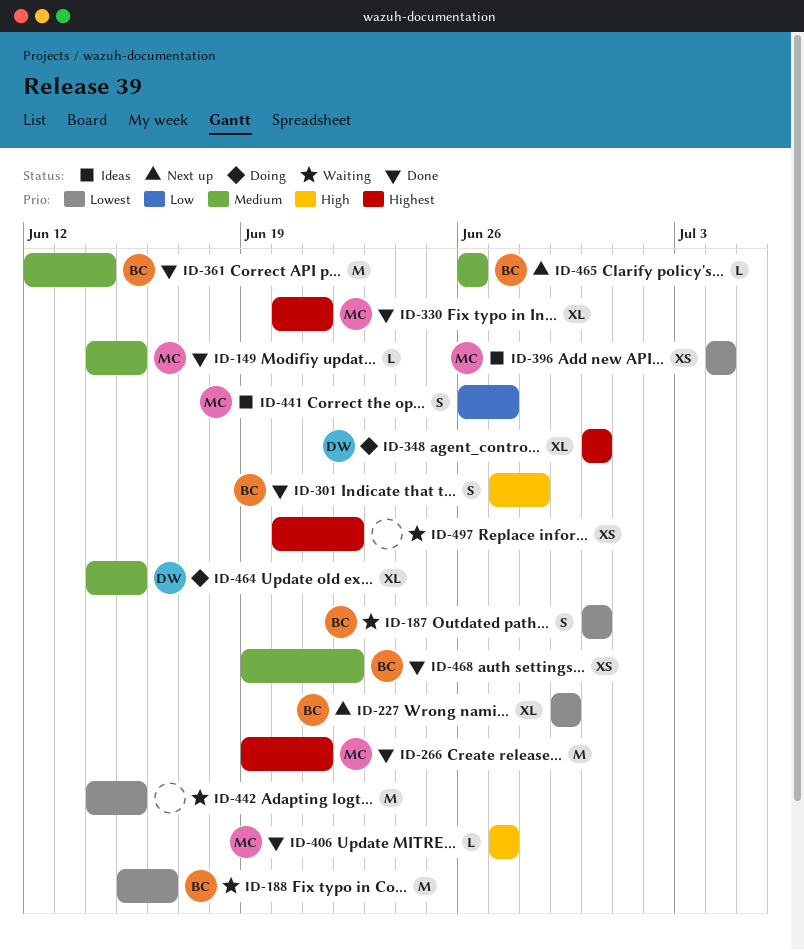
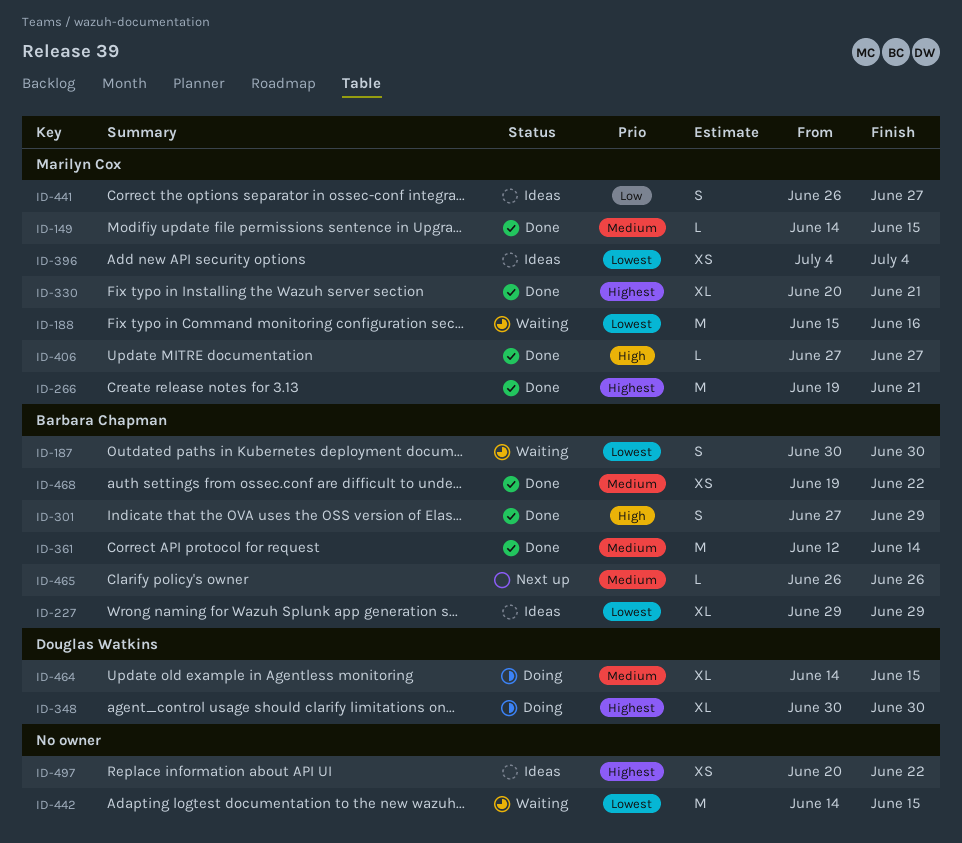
ID-188, owner: Barbara Chapman -> Marilyn Cox
ID-227, status: Next up -> Ideas
ID-301, due: Jun 28 -> Jun 29
ID-497, status: Waiting -> Ideas

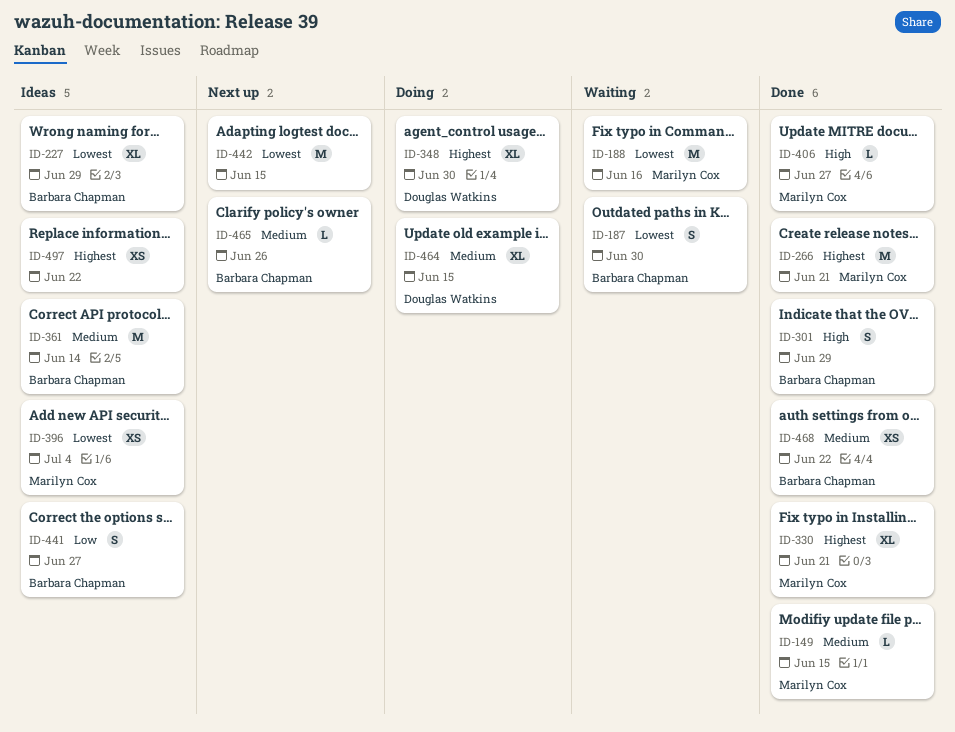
ID-361, status: Done -> Ideas
ID-441, owner: Marilyn Cox -> Barbara Chapman
ID-442, status: Waiting -> Next up

